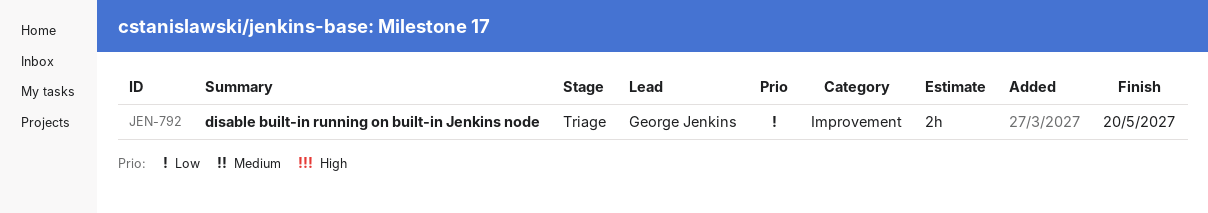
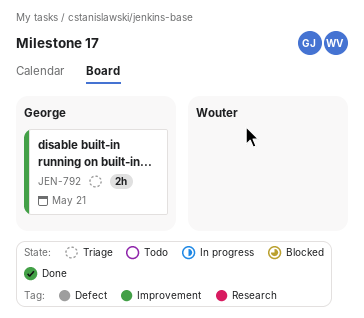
JEN-792, due: May 20 -> May 21

